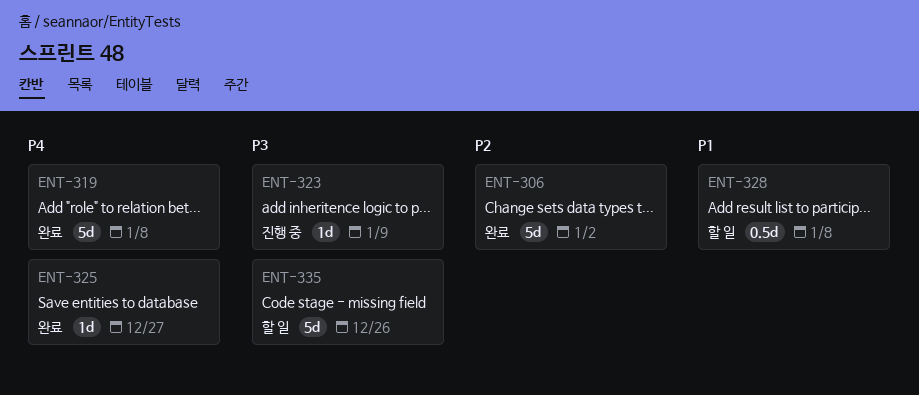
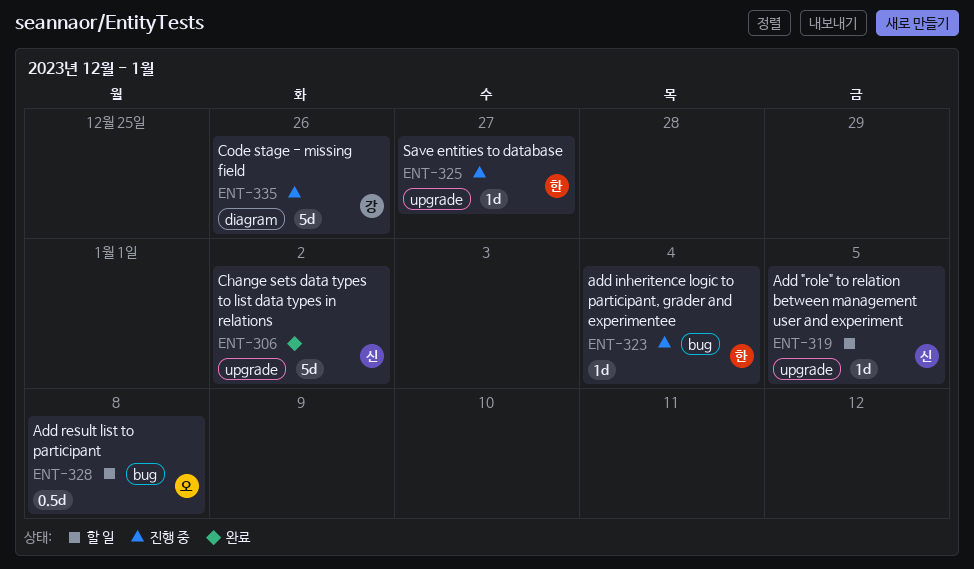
ENT-319, status: 완료 -> 할 일
ENT-319, estimate: 5d -> 1d
ENT-319, due: Jan 8 -> Jan 5
ENT-323, due: Jan 9 -> Jan 4
ENT-325, status: 완료 -> 진행 중
ENT-335, status: 할 일 -> 진행 중

